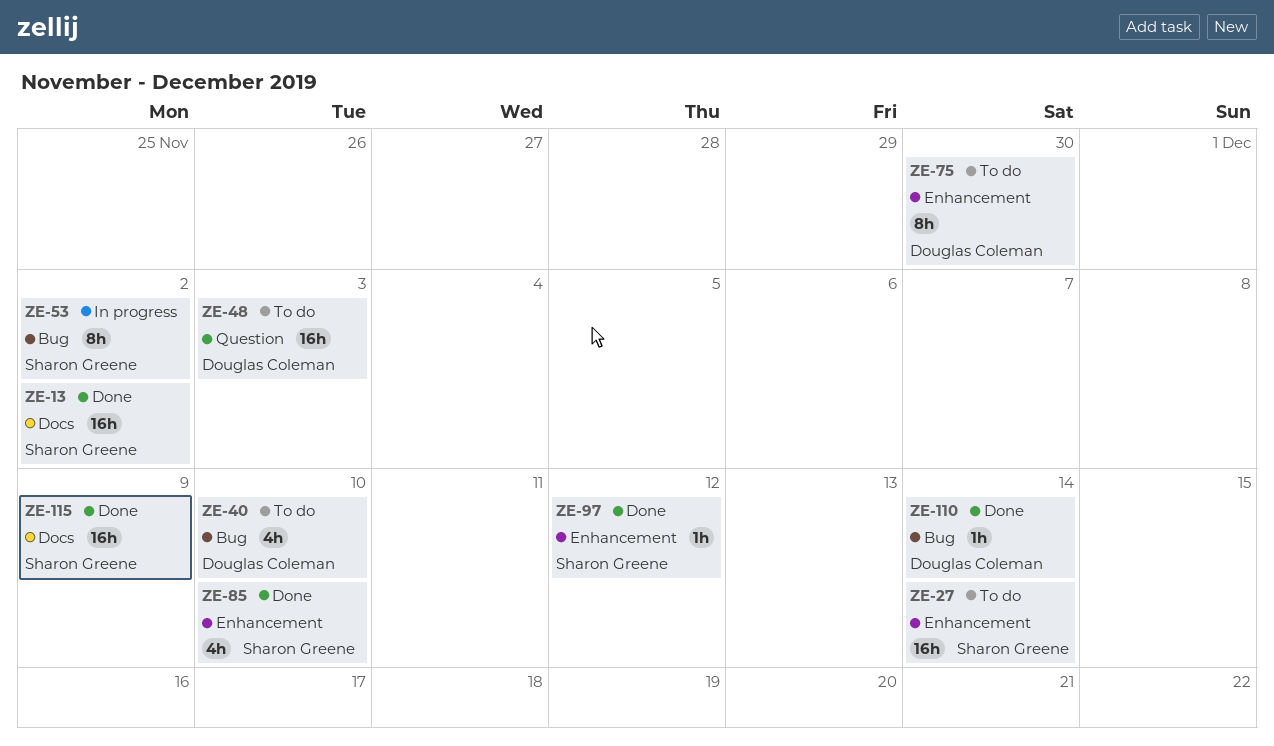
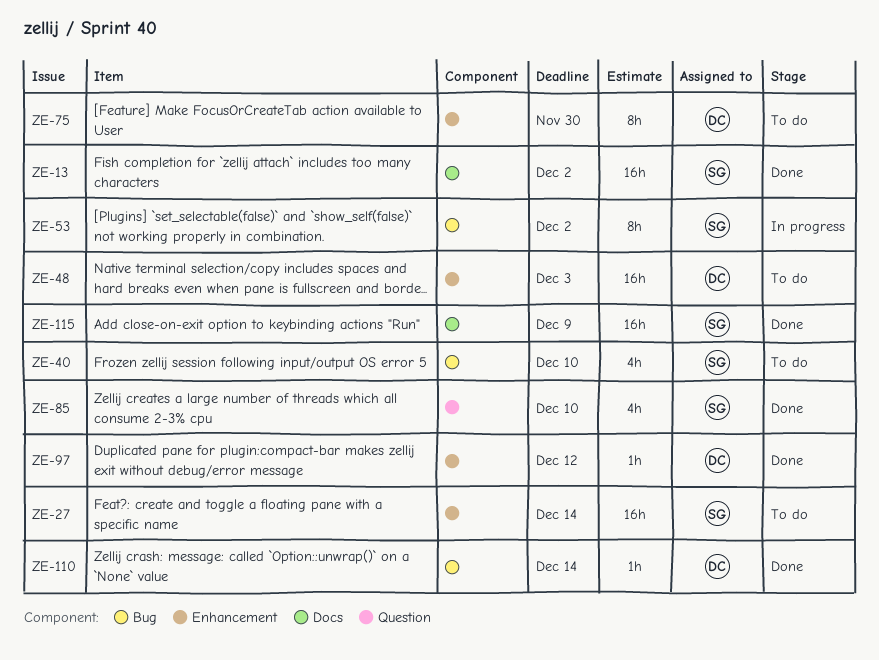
ZE-40, owner: Douglas Coleman -> Sharon Greene
ZE-48, label: Question -> Enhancement
ZE-85, label: Enhancement -> Question
ZE-97, owner: Sharon Greene -> Douglas Coleman

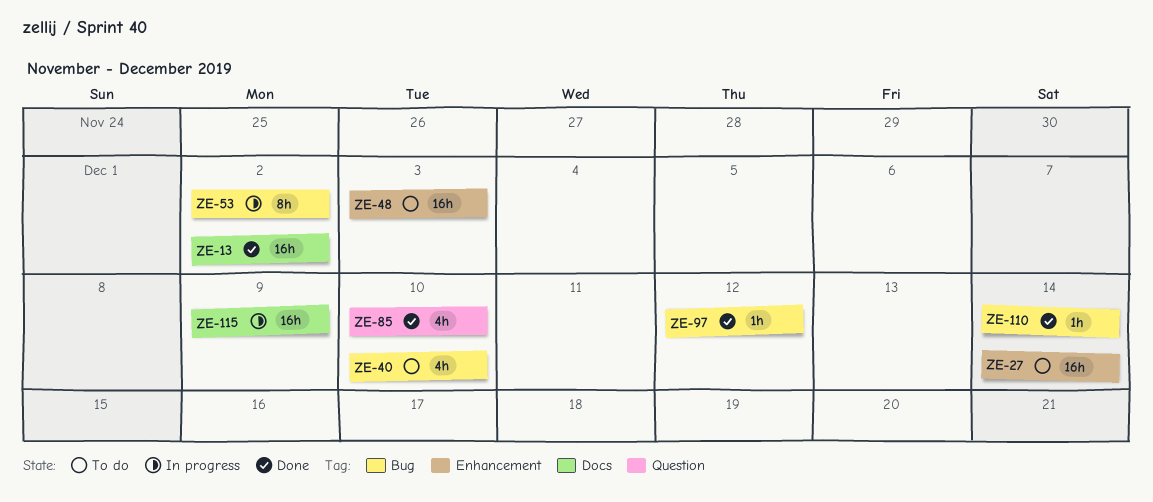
ZE-75: present -> none
ZE-97, label: Enhancement -> Bug
ZE-115, status: Done -> In progress

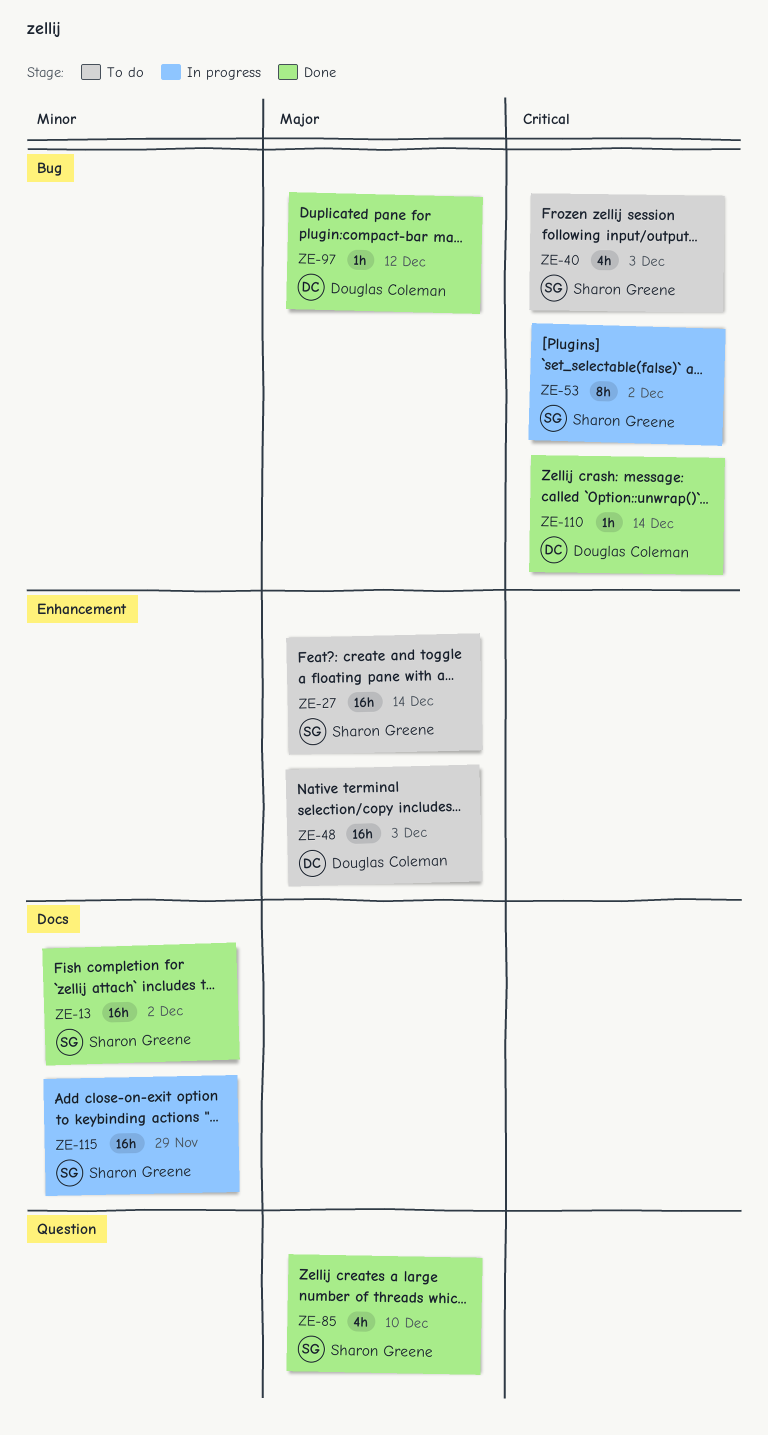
ZE-40, due: Dec 10 -> Dec 3
ZE-115, due: Dec 9 -> Nov 29

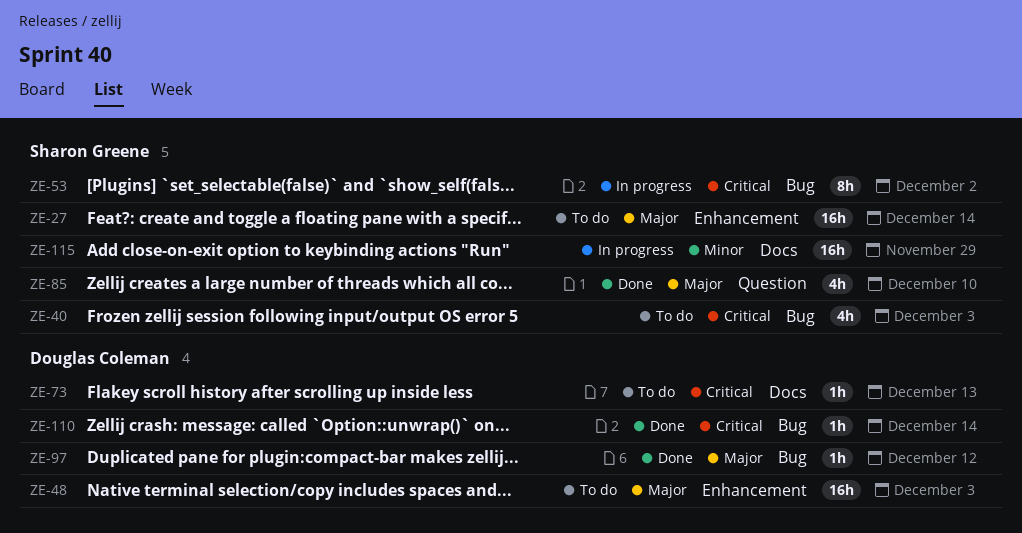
ZE-13: present -> none
ZE-73: none -> present

